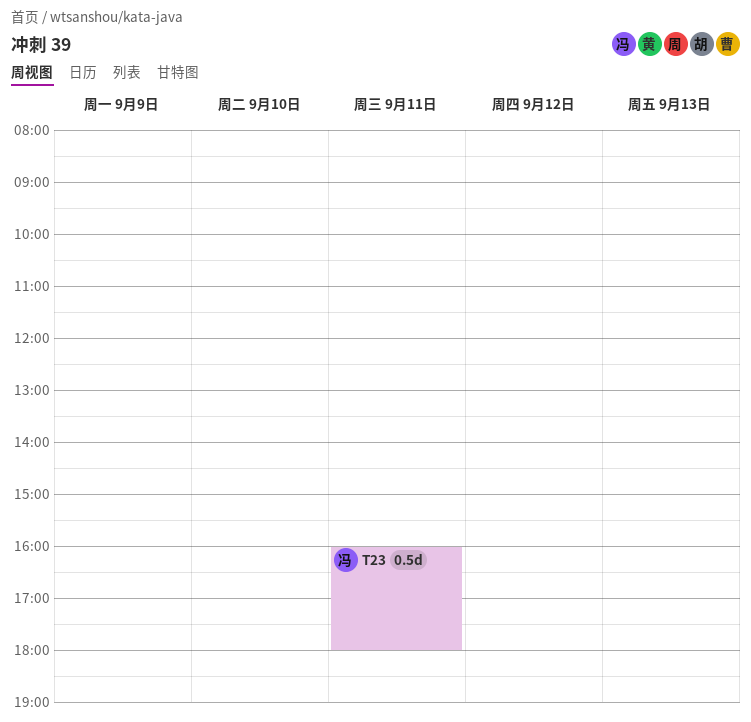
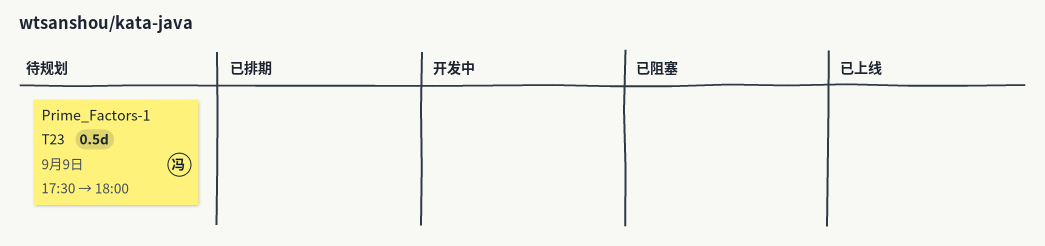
T23, day: Sep 11 -> Sep 9
T23, begins: 16:00 -> 17:30

